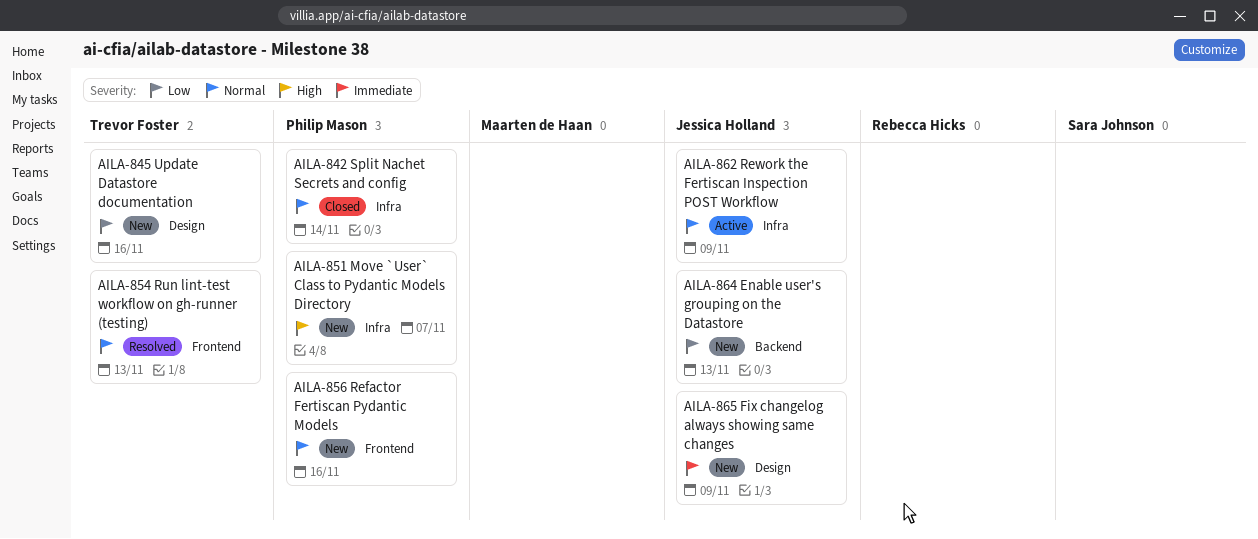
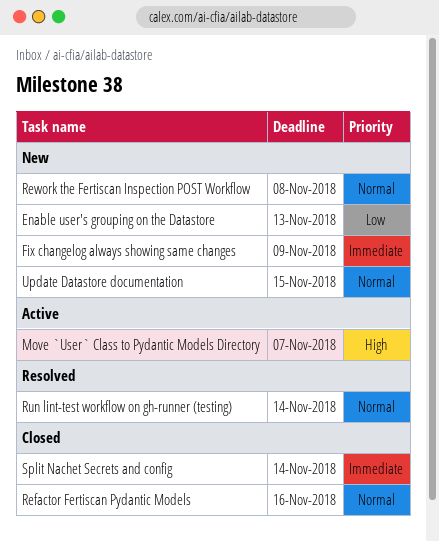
Move `User` Class to Pydantic Models Directory, status: New -> Active
Refactor Fertiscan Pydantic Models, status: New -> Closed
Rework the Fertiscan Inspection POST Workflow, status: Active -> New
Rework the Fertiscan Inspection POST Workflow, due: Nov 9 -> Nov 8
Run lint-test workflow on gh-runner (testing), due: Nov 13 -> Nov 14
Split Nachet Secrets and config, priority: Normal -> Immediate
Update Datastore documentation, priority: Low -> Normal
Update Datastore documentation, due: Nov 16 -> Nov 15

